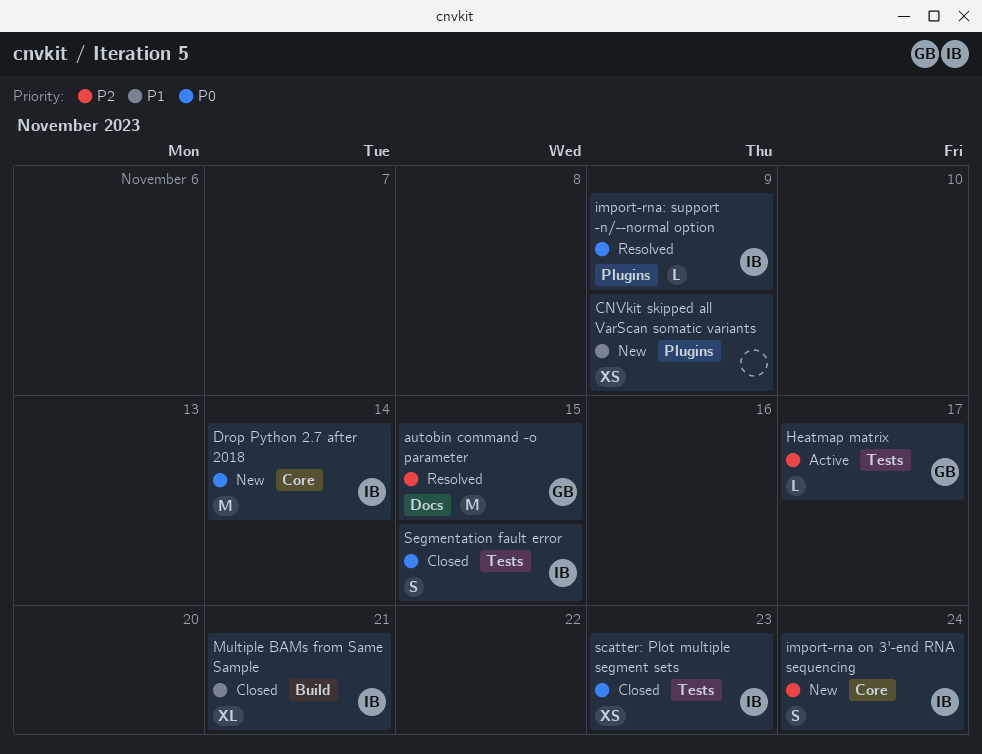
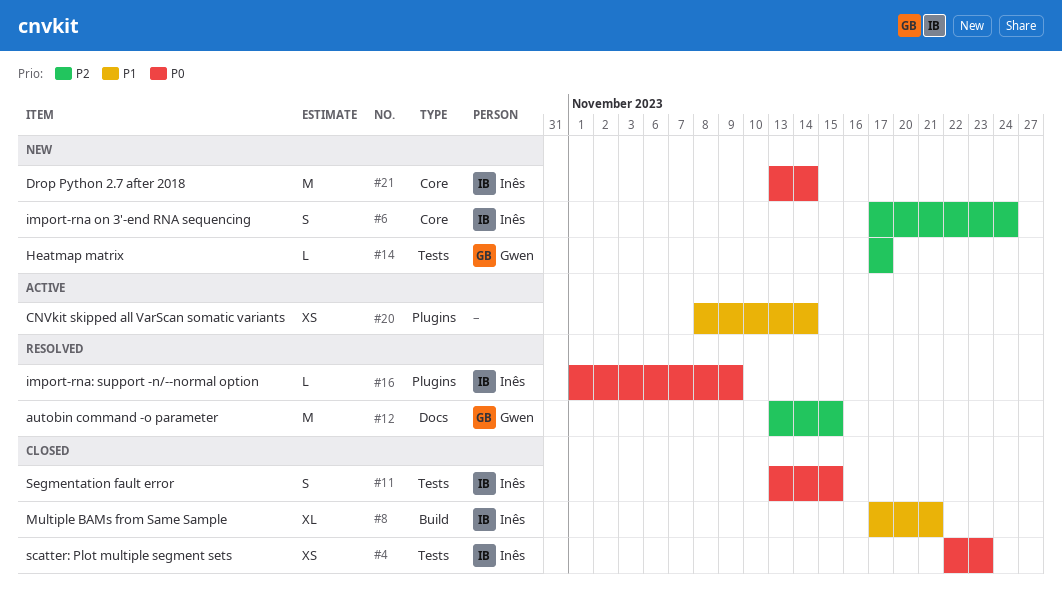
CNVkit skipped all VarScan somatic variants, status: New -> Active
CNVkit skipped all VarScan somatic variants, due: Nov 9 -> Nov 14
Heatmap matrix, status: Active -> New

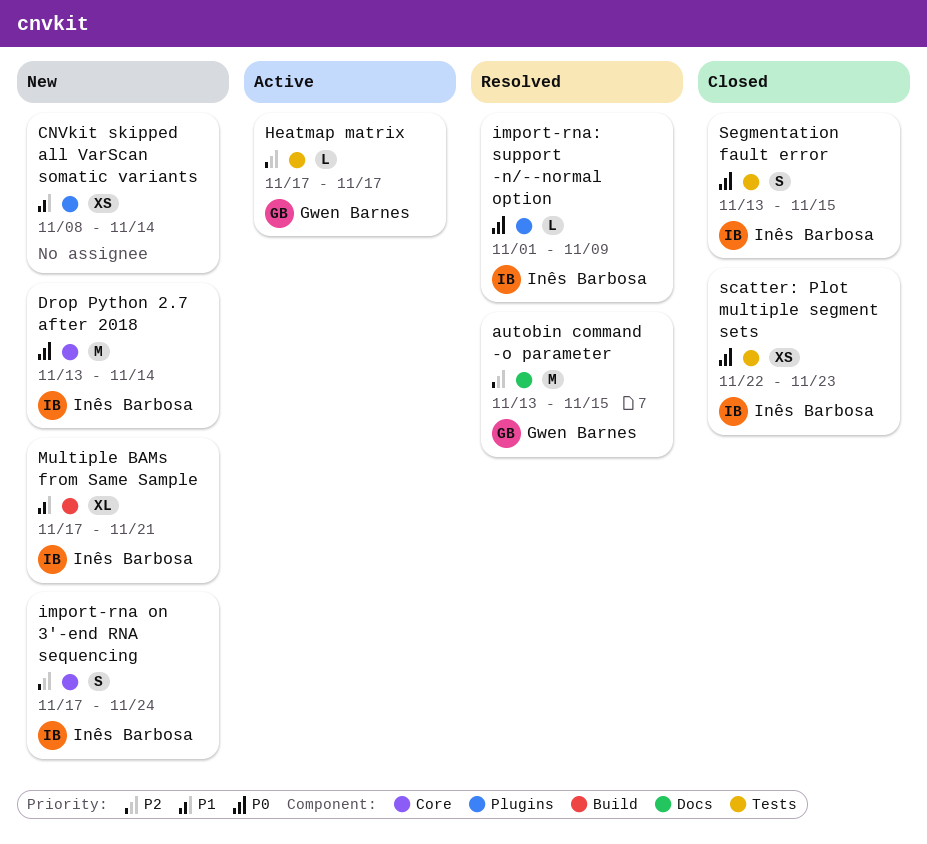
CNVkit skipped all VarScan somatic variants, status: Active -> New
Heatmap matrix, status: New -> Active
Multiple BAMs from Same Sample, status: Closed -> New

